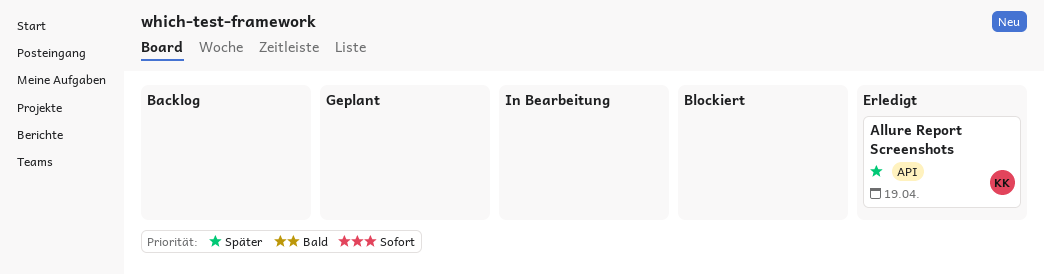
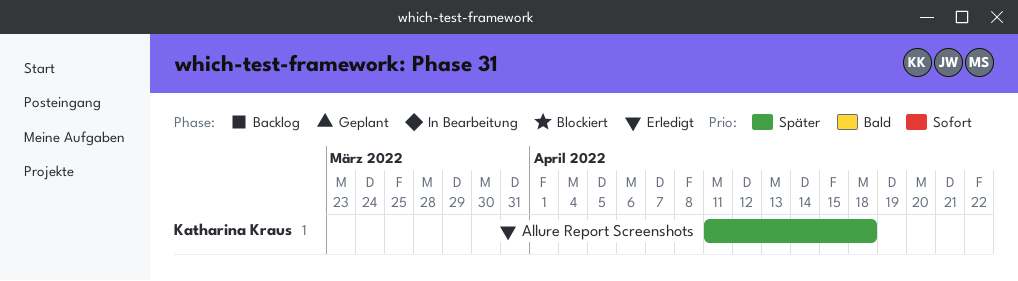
Allure Report Screenshots, due: Apr 19 -> Apr 18

